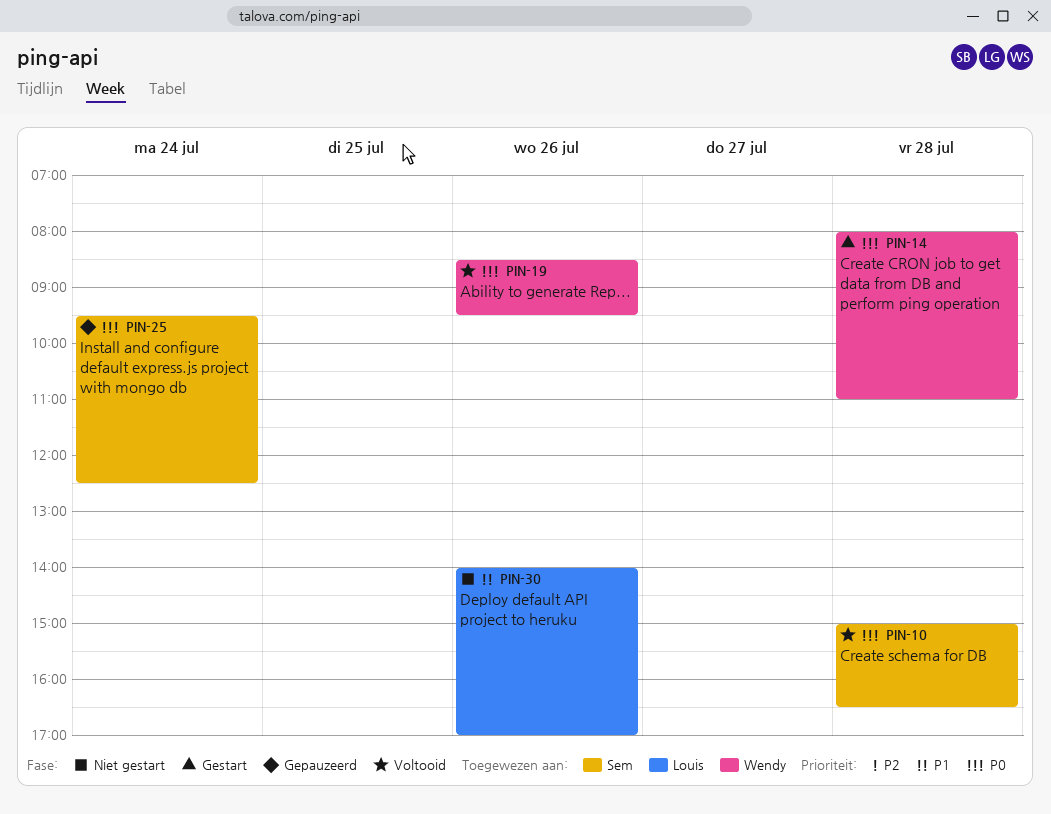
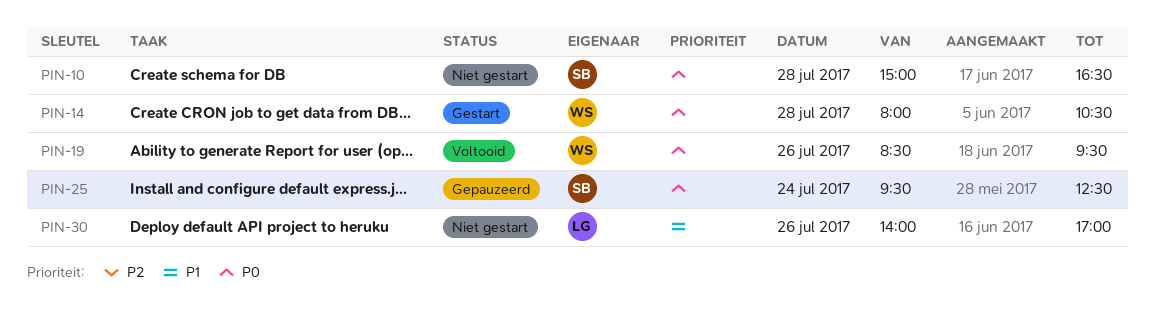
PIN-10, status: Voltooid -> Niet gestart
PIN-14, ends: 11:00 -> 10:30

